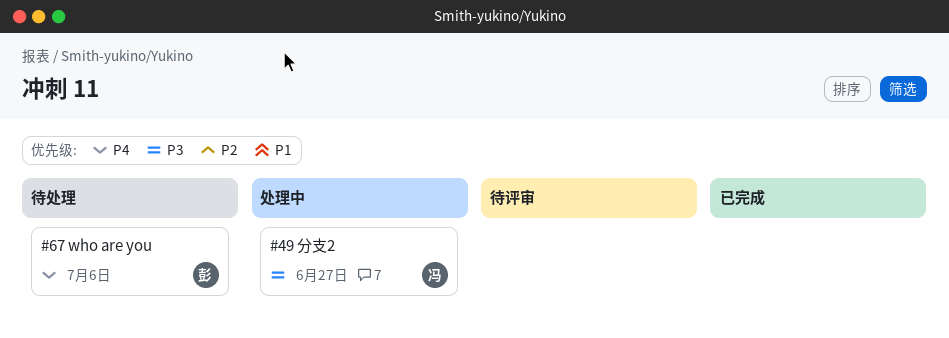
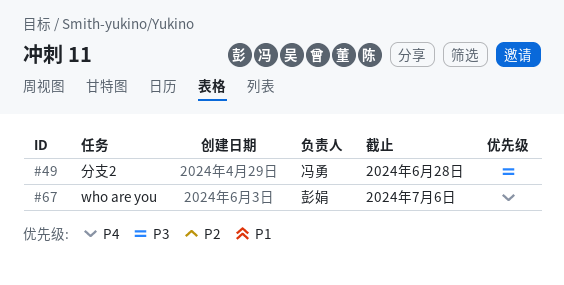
#49, due: Jun 27 -> Jun 28

